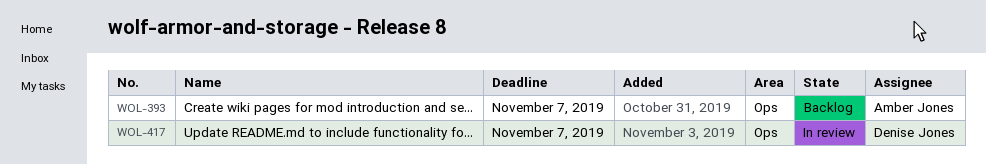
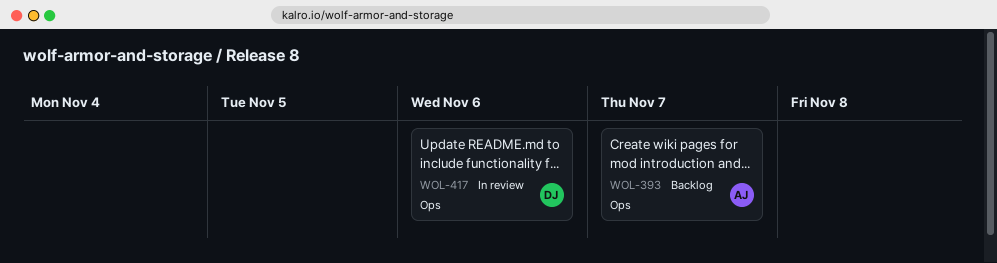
WOL-417, due: Nov 7 -> Nov 6

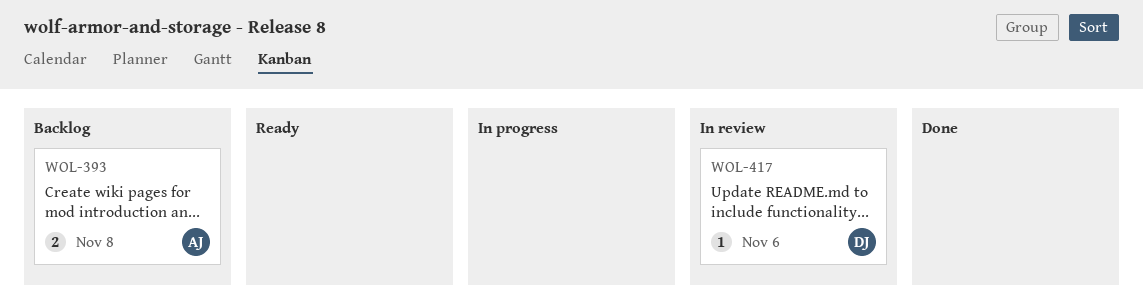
WOL-393, due: Nov 7 -> Nov 8

